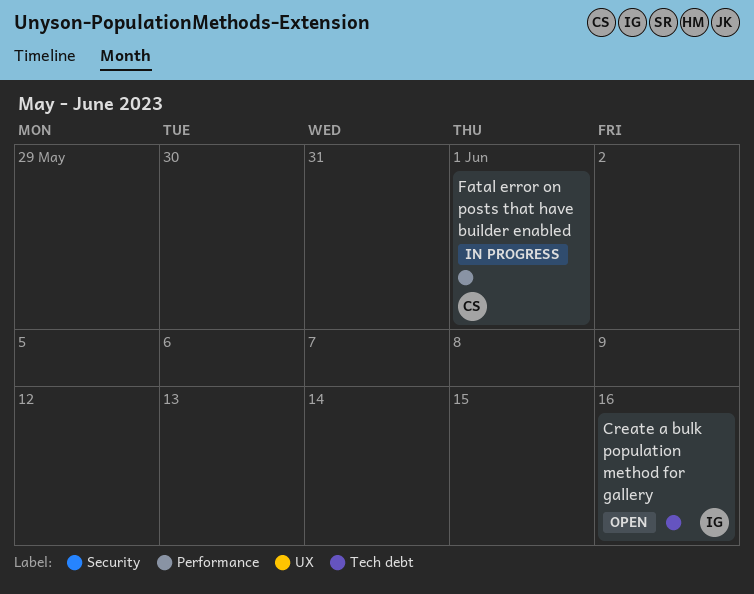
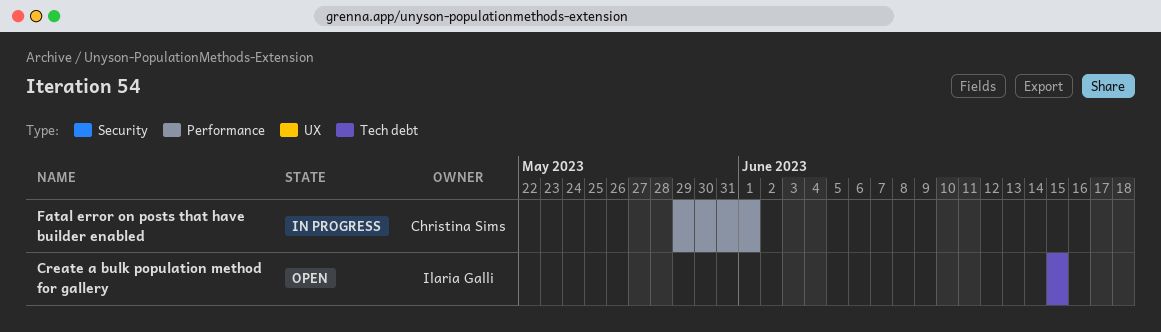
Create a bulk population method for gallery, due: Jun 16 -> Jun 15

